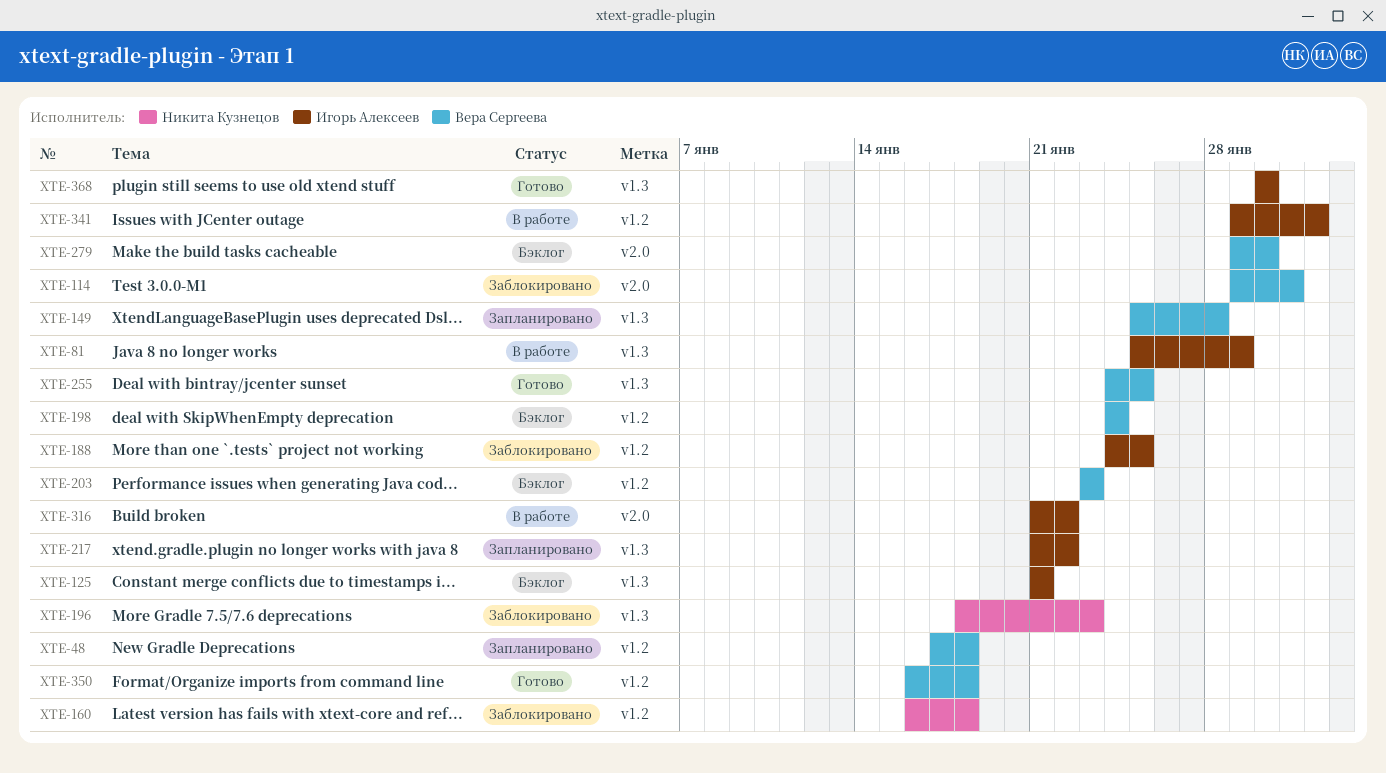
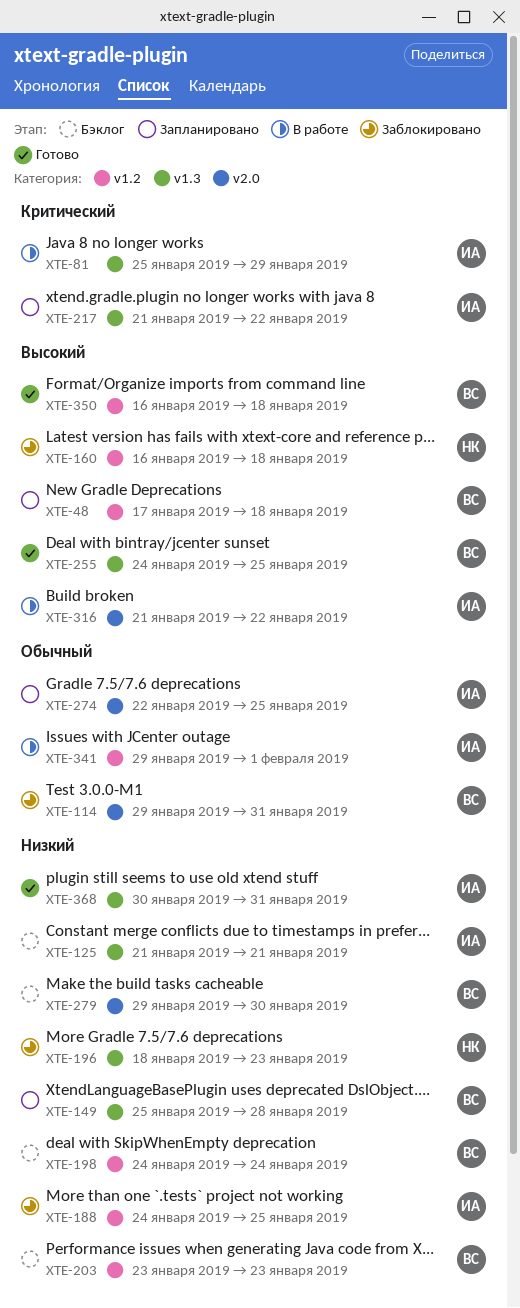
XTE-274: none -> present
XTE-368, due: Jan 30 -> Jan 31

